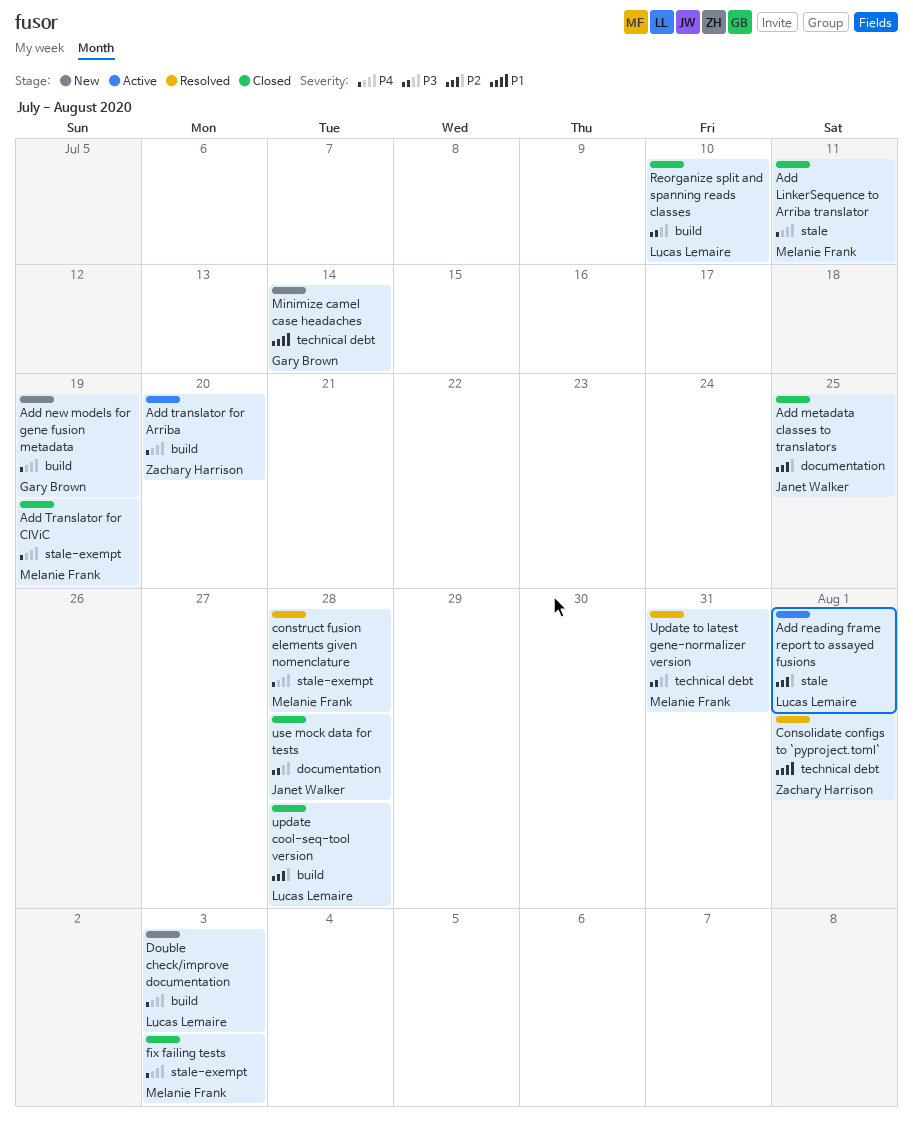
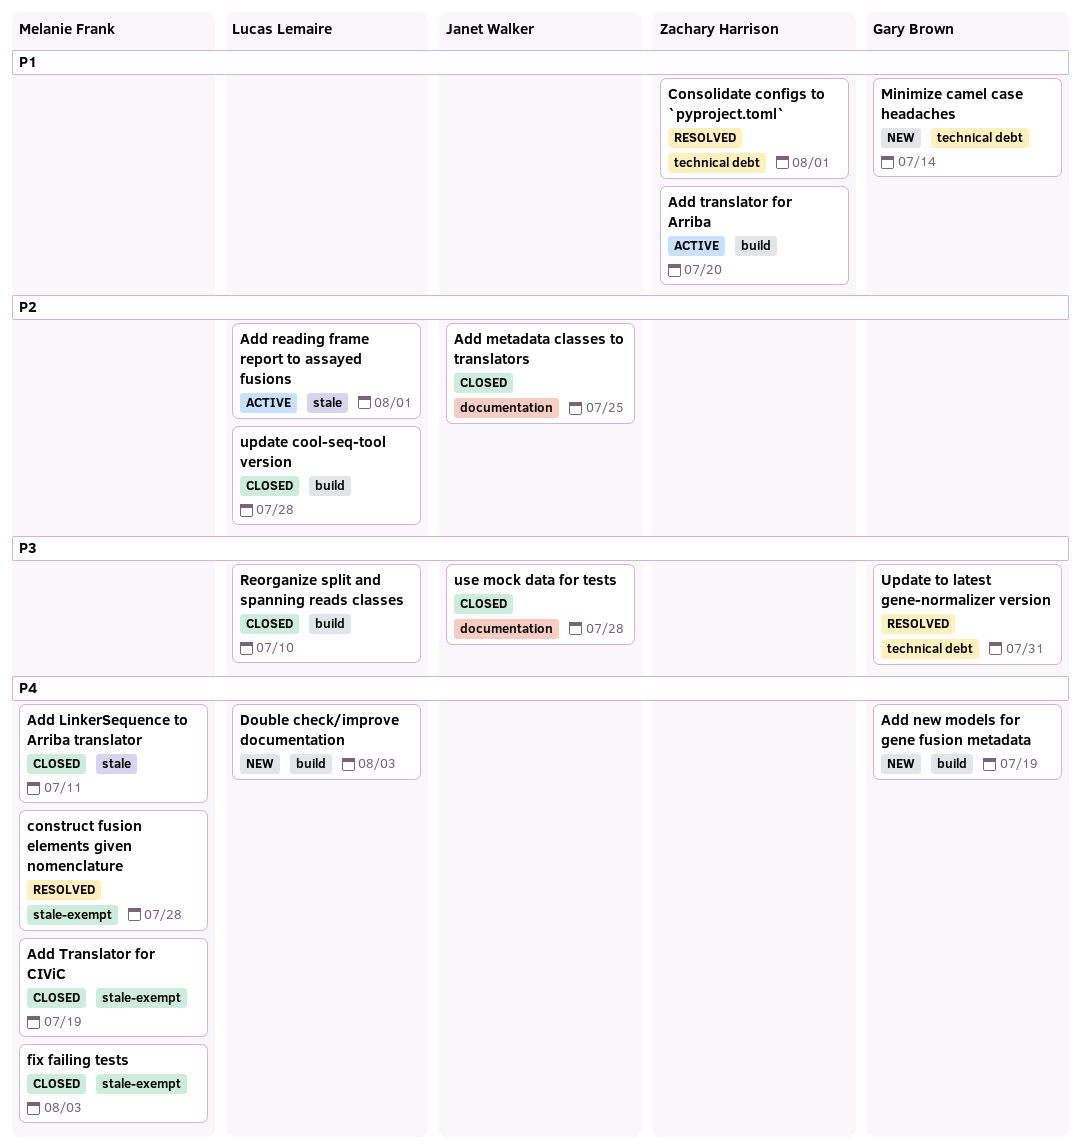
Add translator for Arriba, priority: P4 -> P1
Update to latest gene-normalizer version, owner: Melanie Frank -> Gary Brown

